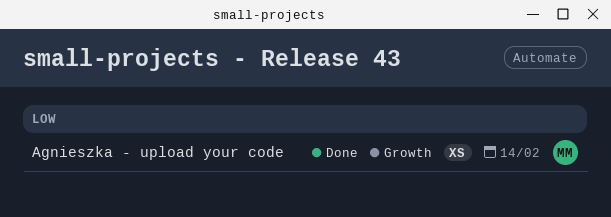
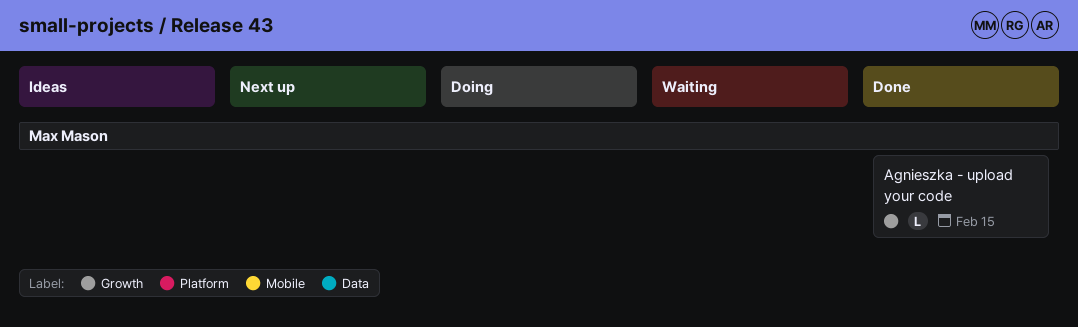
Agnieszka - upload your code, estimate: XS -> L
Agnieszka - upload your code, due: Feb 14 -> Feb 15

